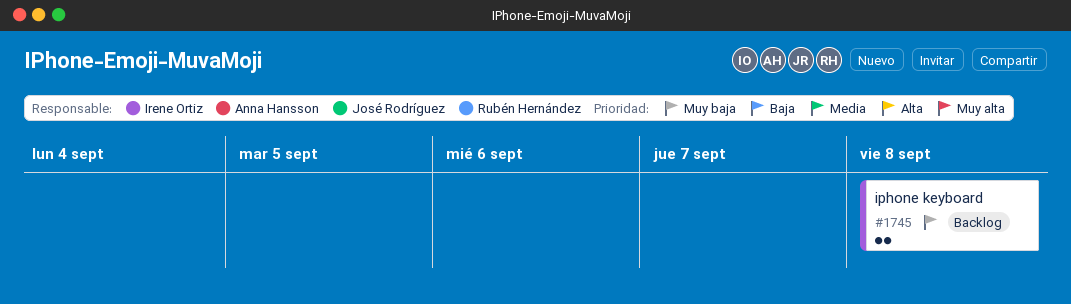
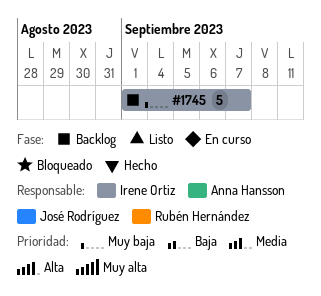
#1745, estimate: 2 -> 5
#1745, due: Sep 8 -> Sep 7

